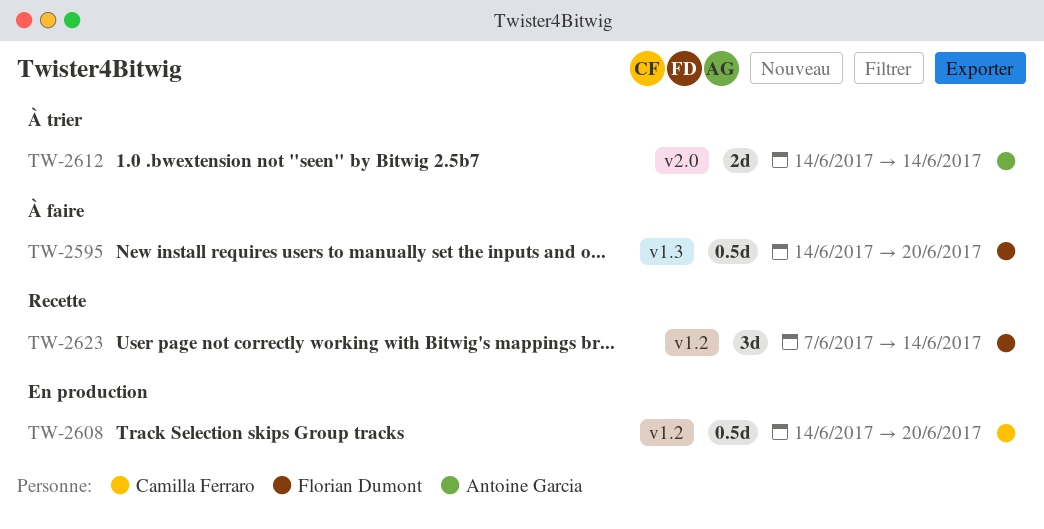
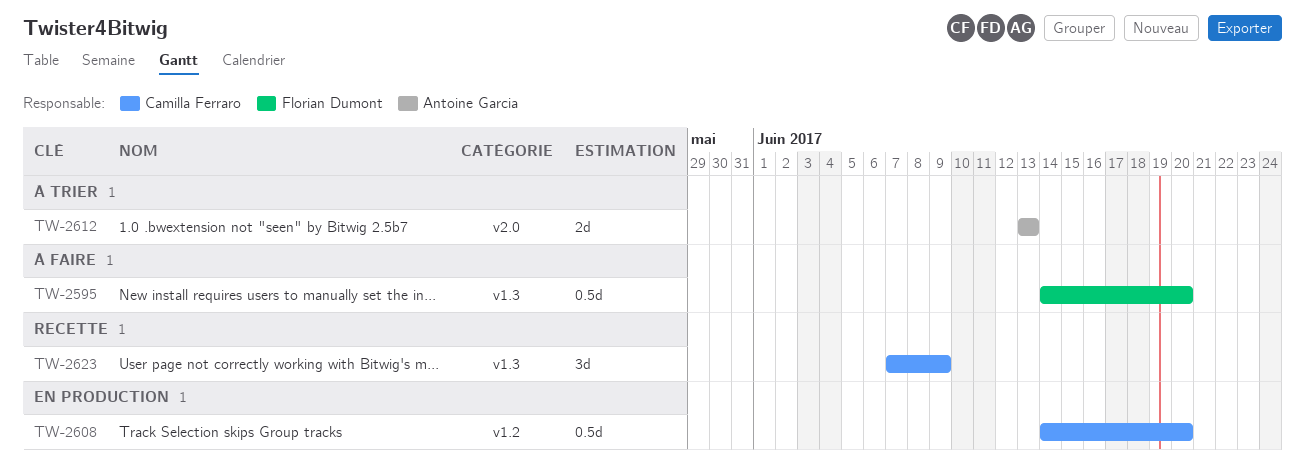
TW-2612, start: Jun 14 -> Jun 13
TW-2612, due: Jun 14 -> Jun 13
TW-2623, owner: Florian Dumont -> Camilla Ferraro
TW-2623, label: v1.2 -> v1.3
TW-2623, due: Jun 14 -> Jun 9

